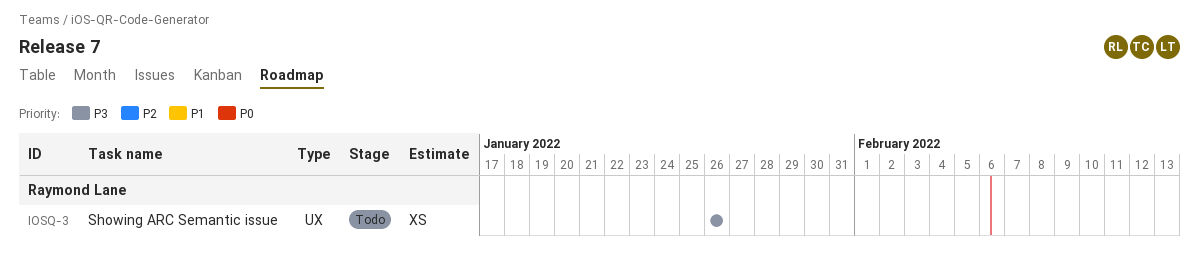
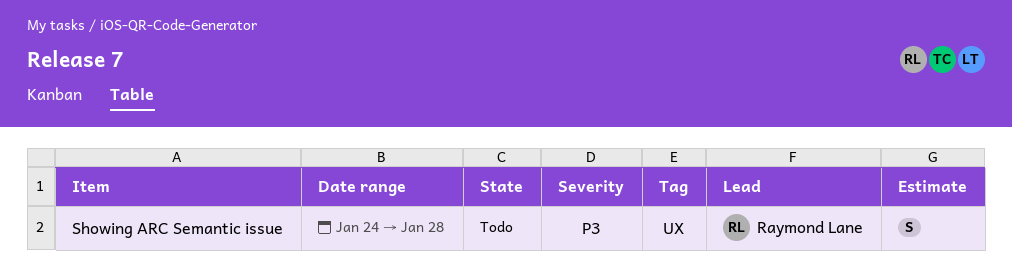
Showing ARC Semantic issue, estimate: XS -> S
Showing ARC Semantic issue, start: Jan 26 -> Jan 24
Showing ARC Semantic issue, due: Jan 26 -> Jan 28

